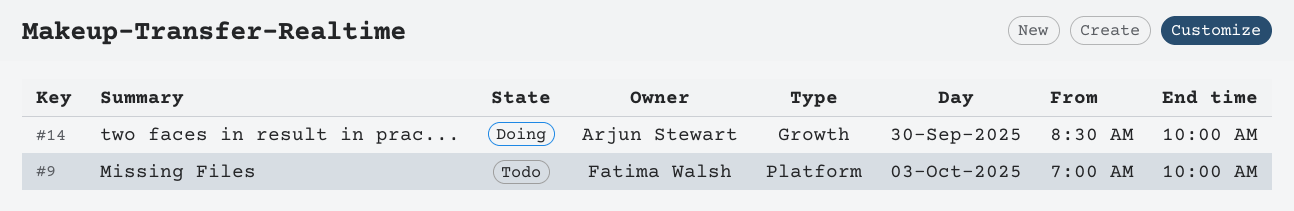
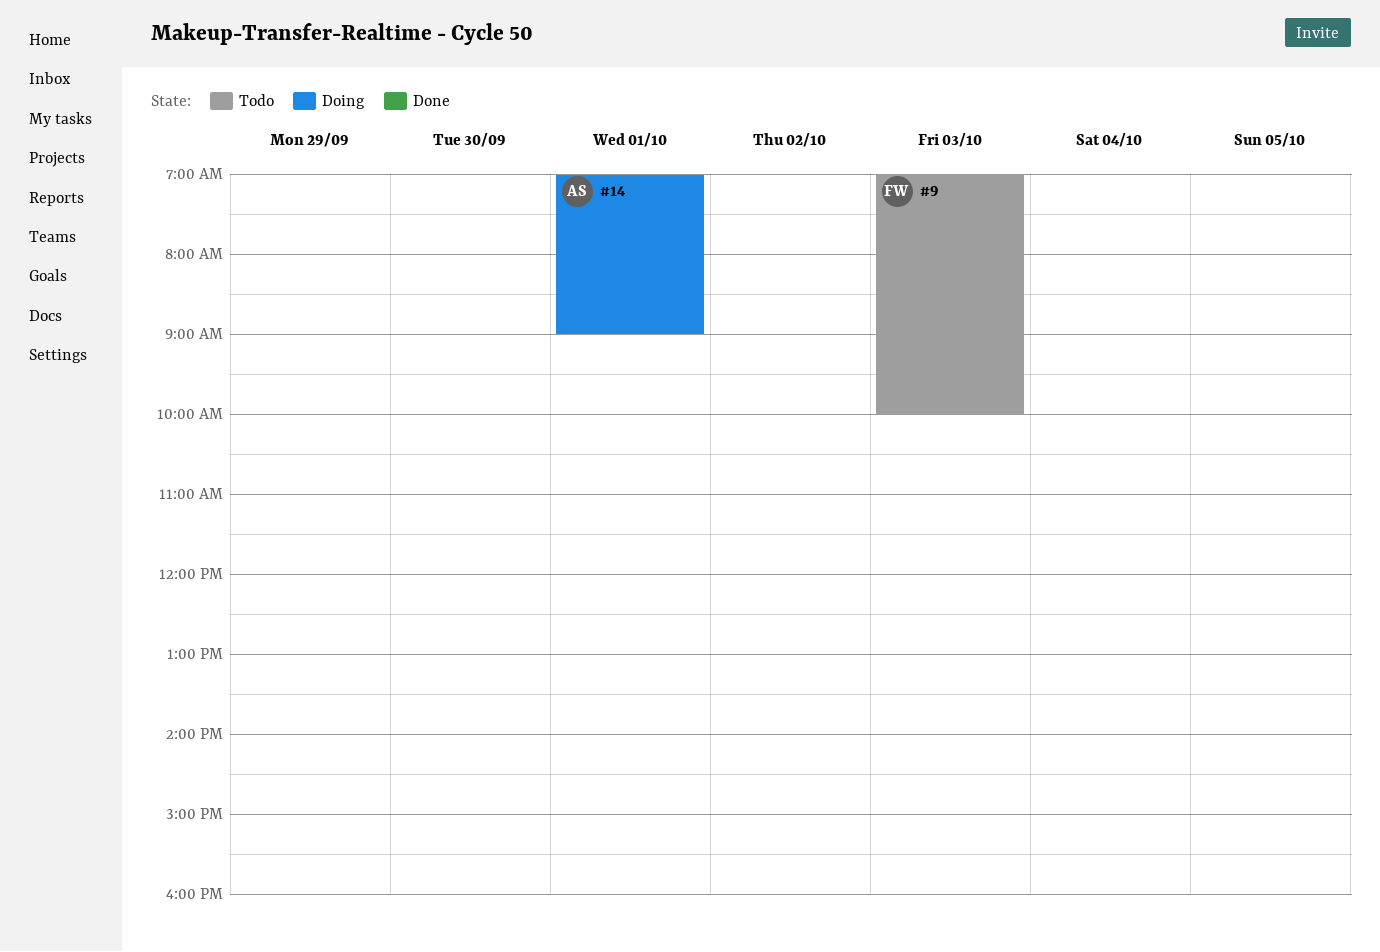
#14, day: Sep 30 -> Oct 1
#14, begins: 08:30 -> 07:00
#14, ends: 10:00 -> 09:00

